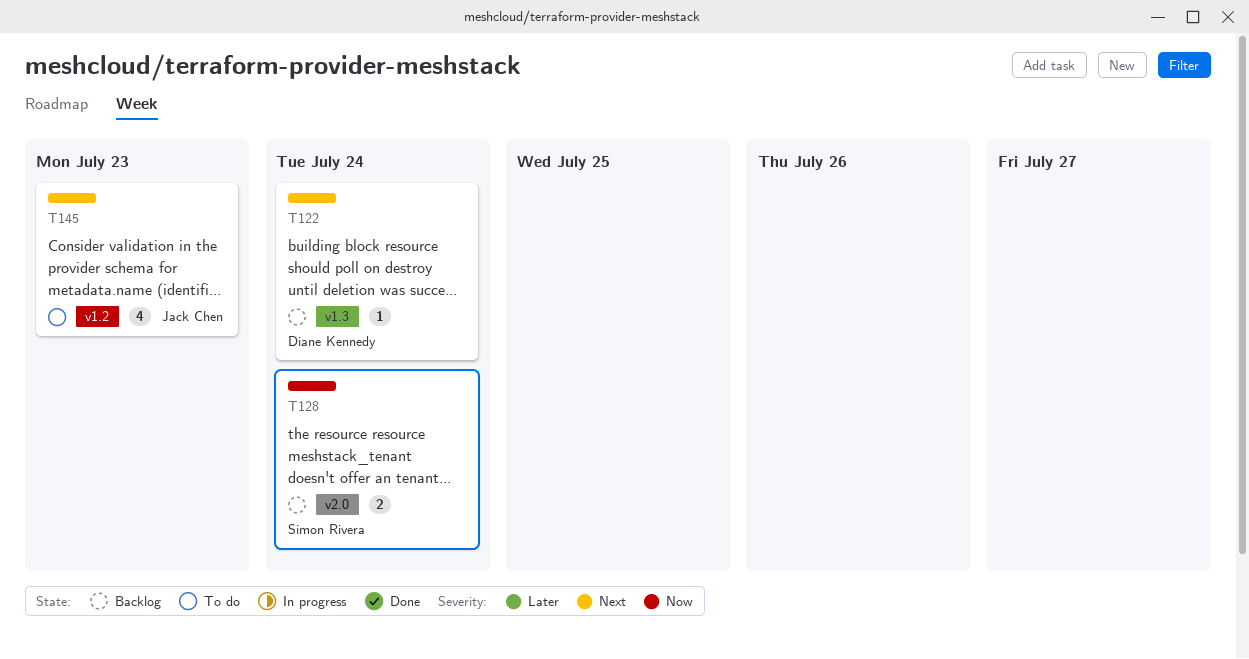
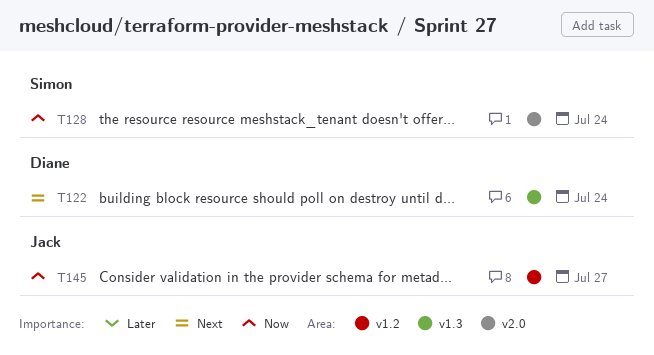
T145, priority: Next -> Now
T145, due: Jul 23 -> Jul 27

